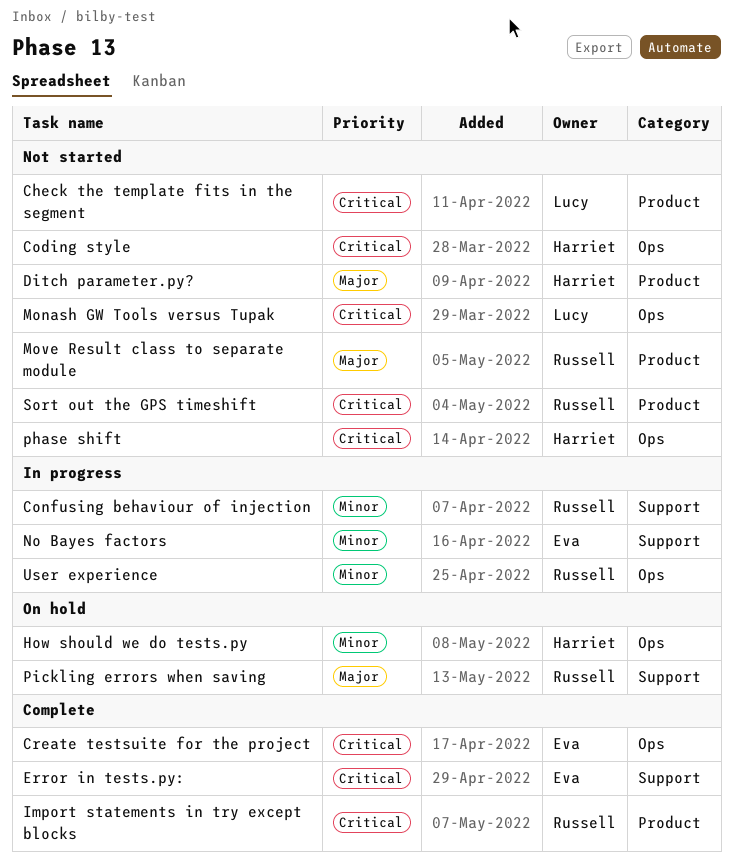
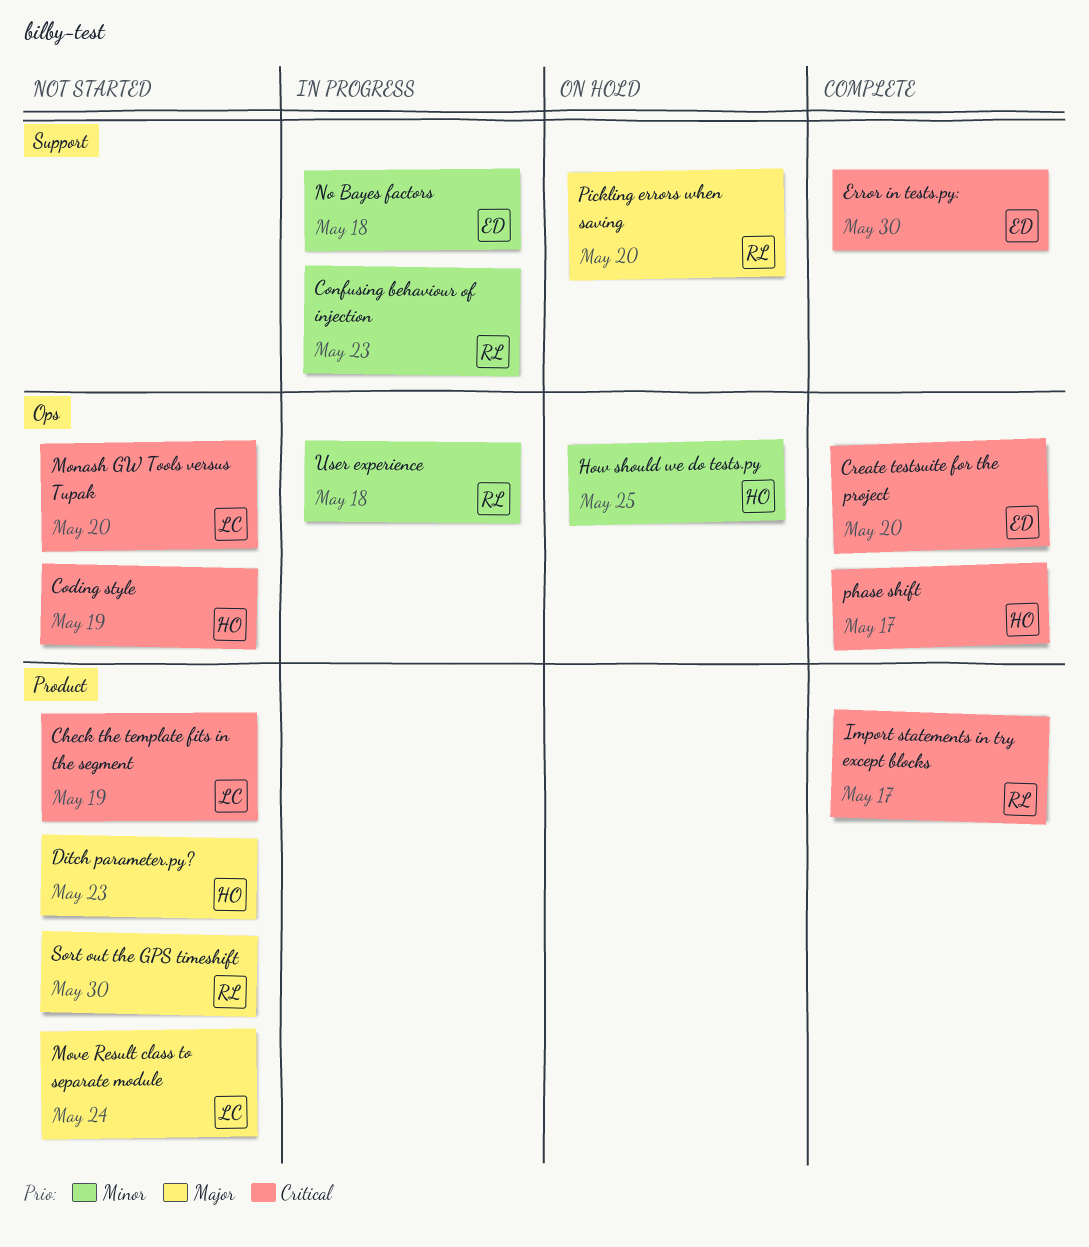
Move Result class to separate module, owner: Russell -> Lucy
phase shift, status: Not started -> Complete
Sort out the GPS timeshift, priority: Critical -> Major

